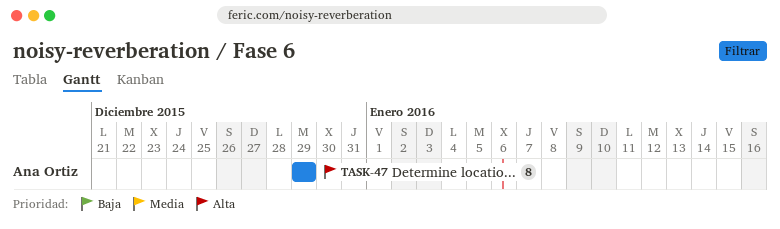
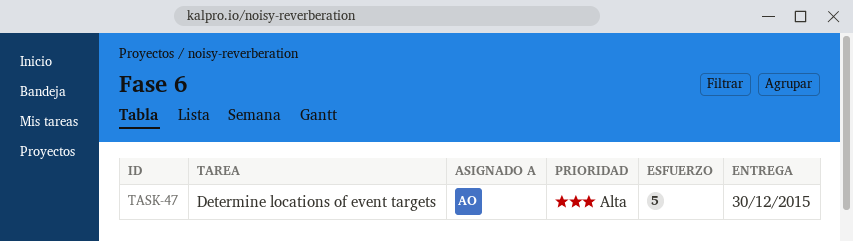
TASK-47, estimate: 8 -> 5
TASK-47, due: Dec 29 -> Dec 30

